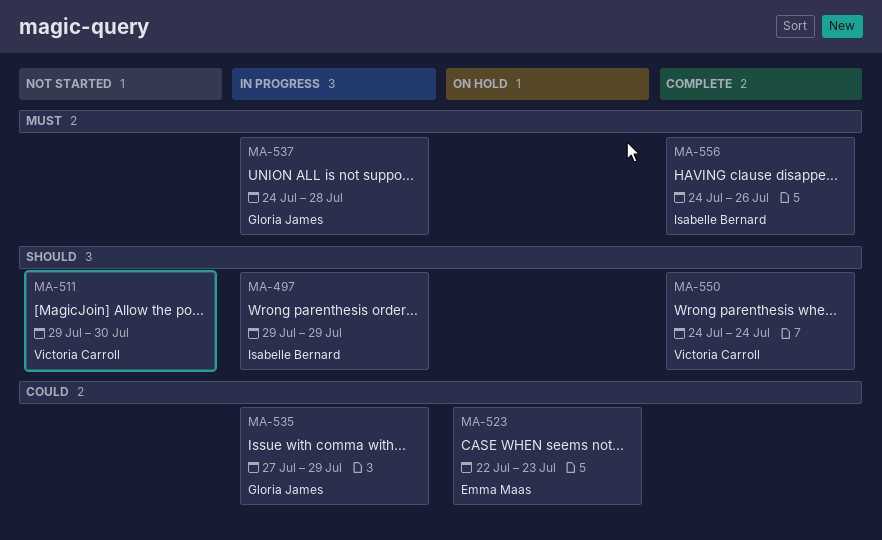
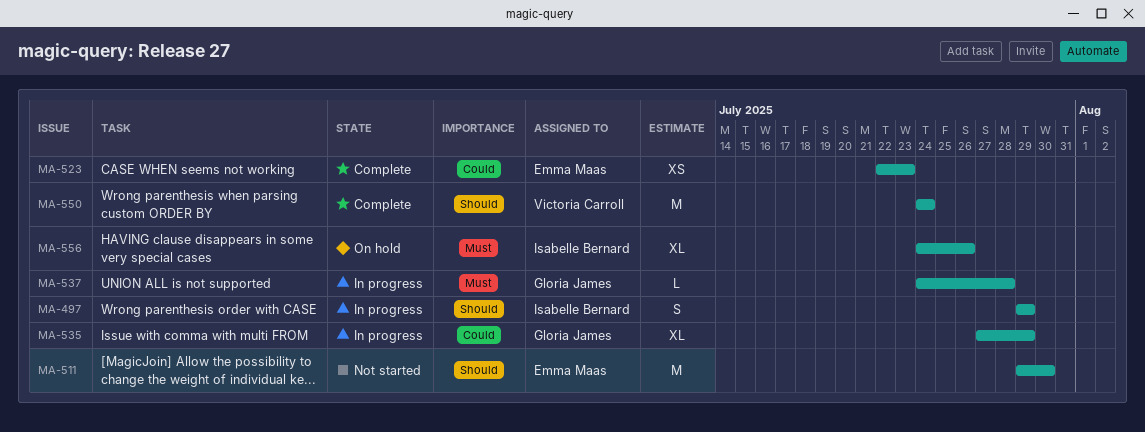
MA-511, owner: Victoria Carroll -> Emma Maas
MA-523, status: On hold -> Complete
MA-556, status: Complete -> On hold

